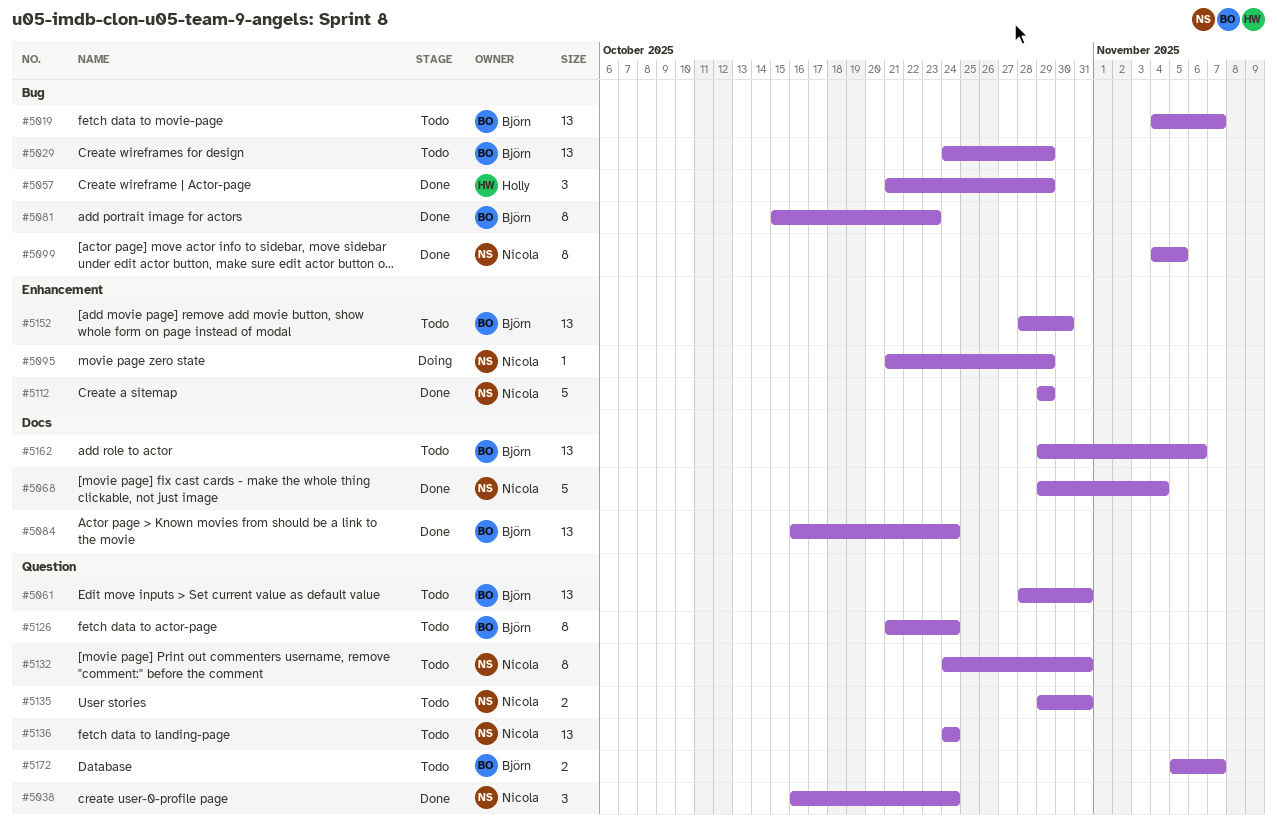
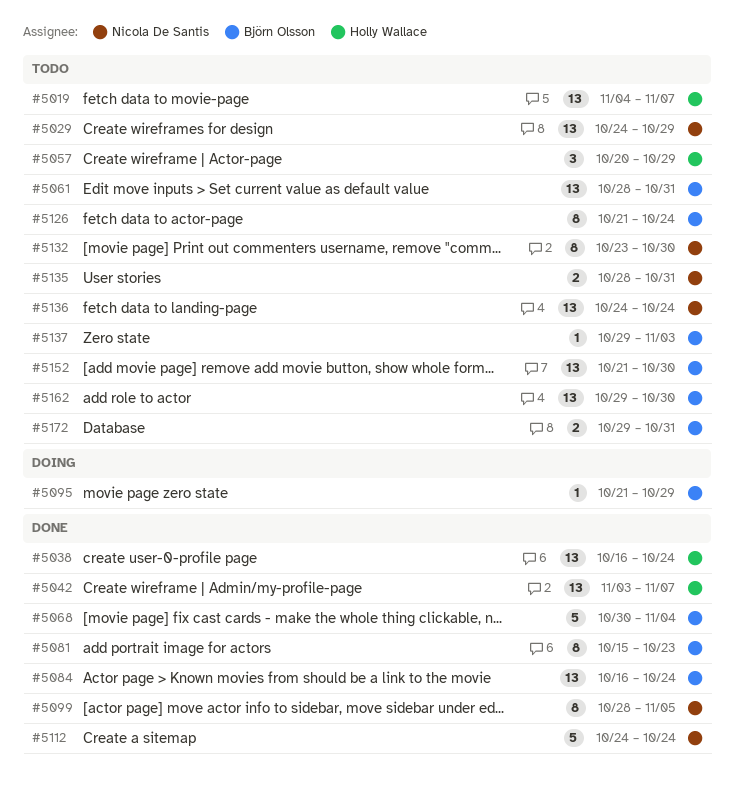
#5019, owner: Björn Olsson -> Holly Wallace
#5029, owner: Björn Olsson -> Nicola De Santis
#5038, owner: Nicola De Santis -> Holly Wallace
#5038, estimate: 3 -> 13
#5042: none -> present
#5057, status: Done -> Todo
#5057, start: Oct 21 -> Oct 20
#5068, owner: Nicola De Santis -> Björn Olsson
#5068, start: Oct 29 -> Oct 30
#5095, owner: Nicola De Santis -> Björn Olsson
#5099, start: Nov 4 -> Oct 28
#5112, start: Oct 29 -> Oct 24
#5112, due: Oct 29 -> Oct 24
#5132, start: Oct 24 -> Oct 23
#5132, due: Oct 31 -> Oct 30
#5135, start: Oct 29 -> Oct 28
#5137: none -> present
#5152, start: Oct 28 -> Oct 21
#5162, due: Nov 6 -> Oct 30
#5172, start: Nov 5 -> Oct 29
#5172, due: Nov 7 -> Oct 31

